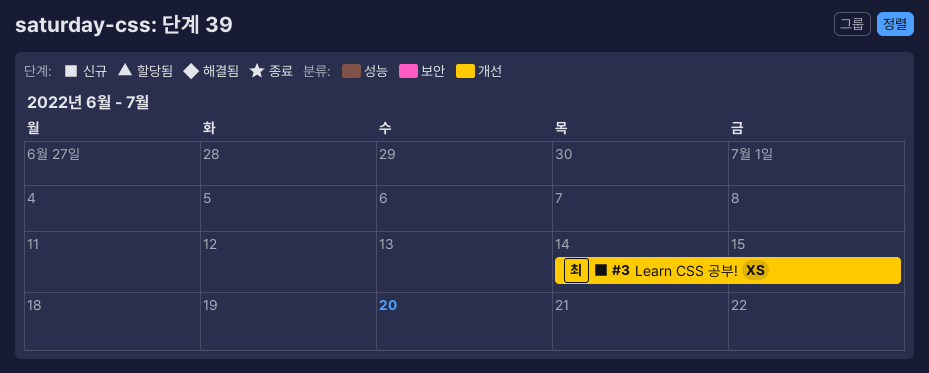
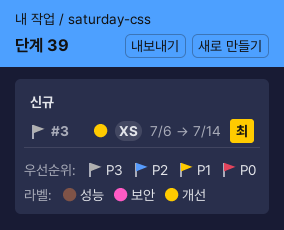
#3, start: Jul 14 -> Jul 6
#3, due: Jul 15 -> Jul 14

